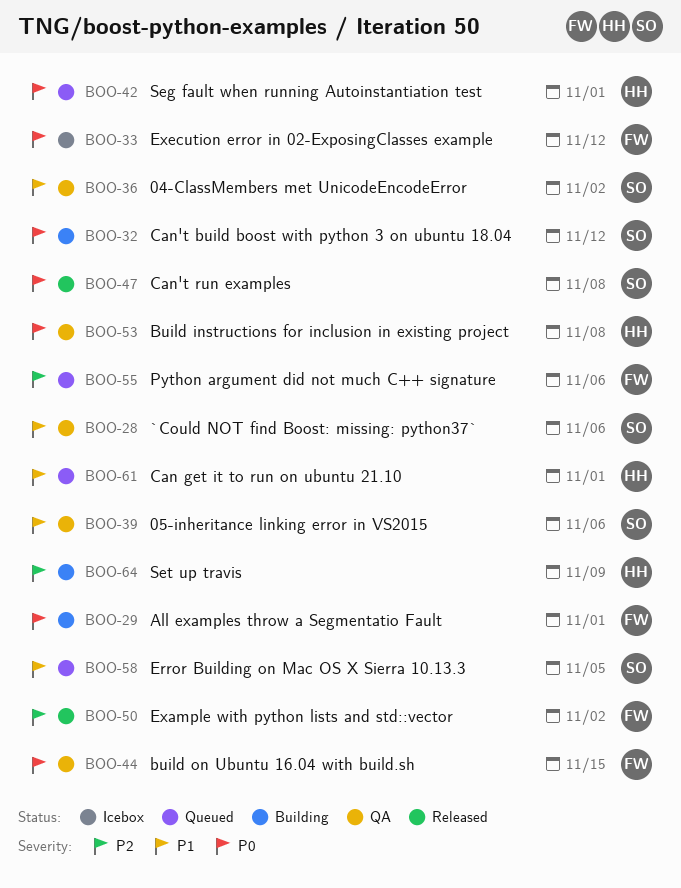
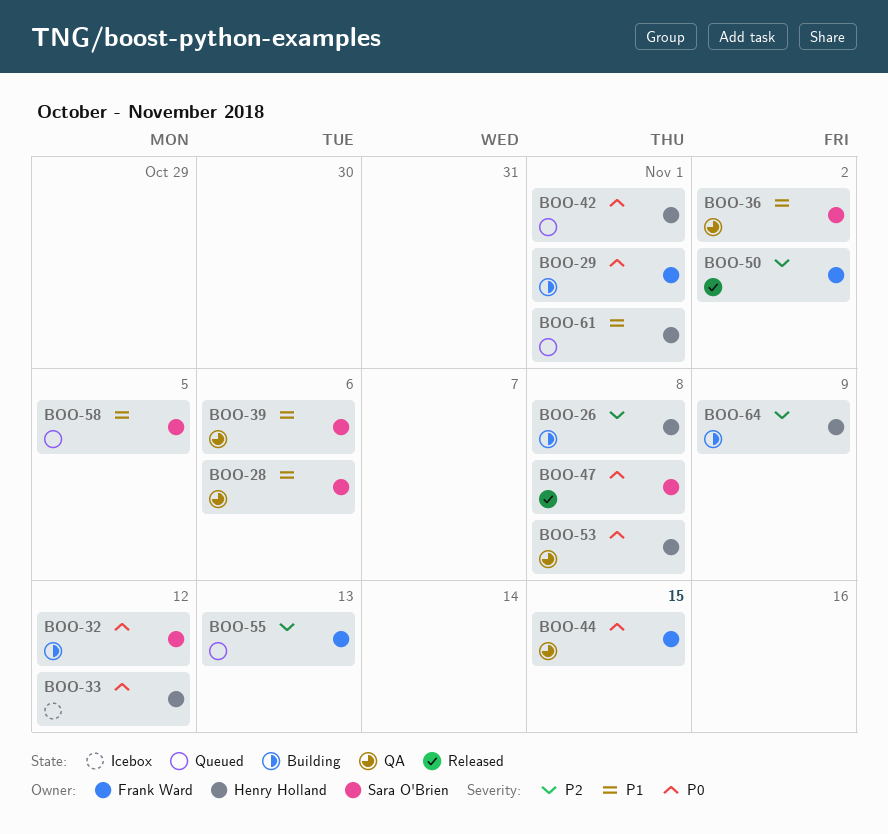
BOO-26: none -> present
BOO-33, owner: Frank Ward -> Henry Holland
BOO-55, due: Nov 6 -> Nov 13

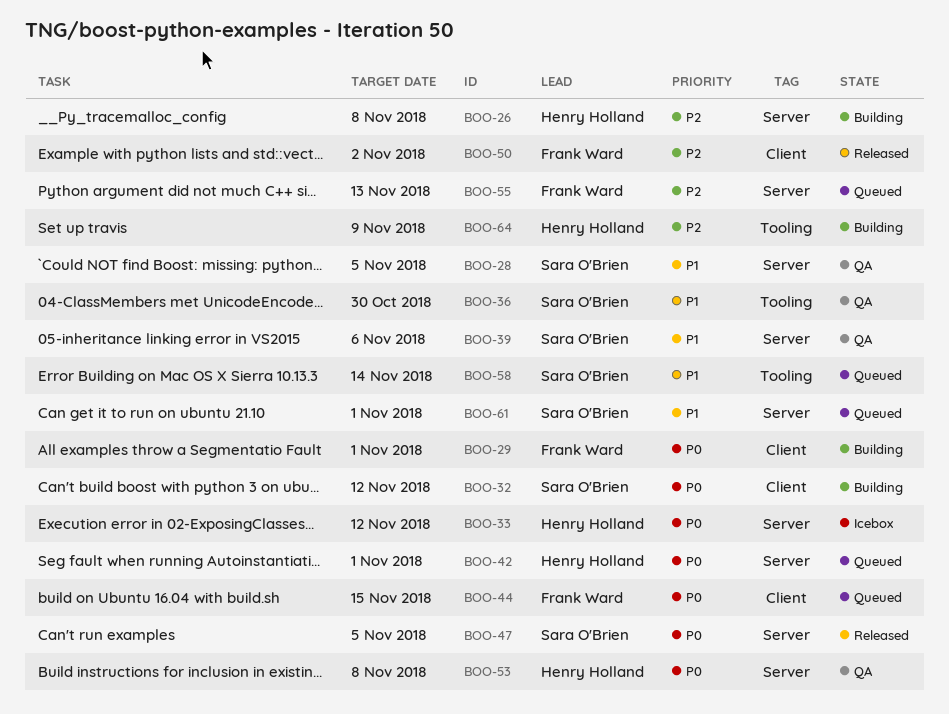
BOO-28, due: Nov 6 -> Nov 5
BOO-36, due: Nov 2 -> Oct 30
BOO-44, status: QA -> Queued
BOO-47, due: Nov 8 -> Nov 5
BOO-58, due: Nov 5 -> Nov 14
BOO-61, owner: Henry Holland -> Sara O'Brien

